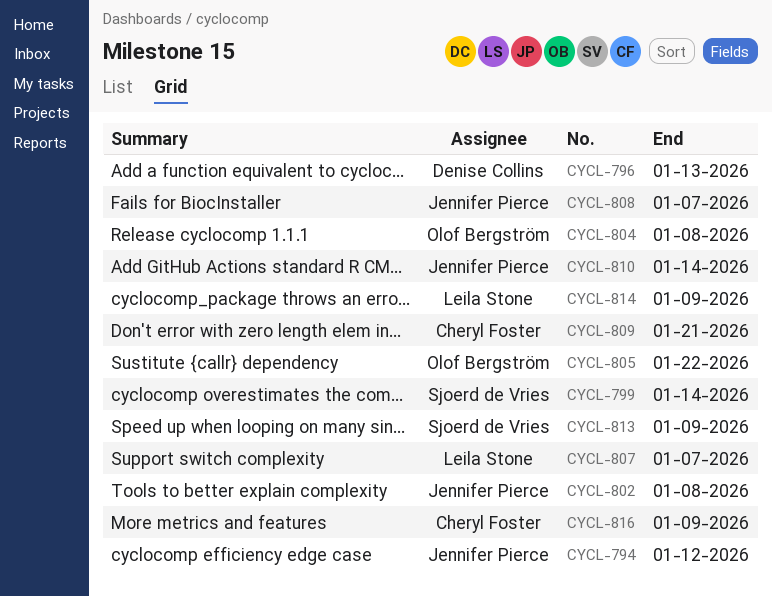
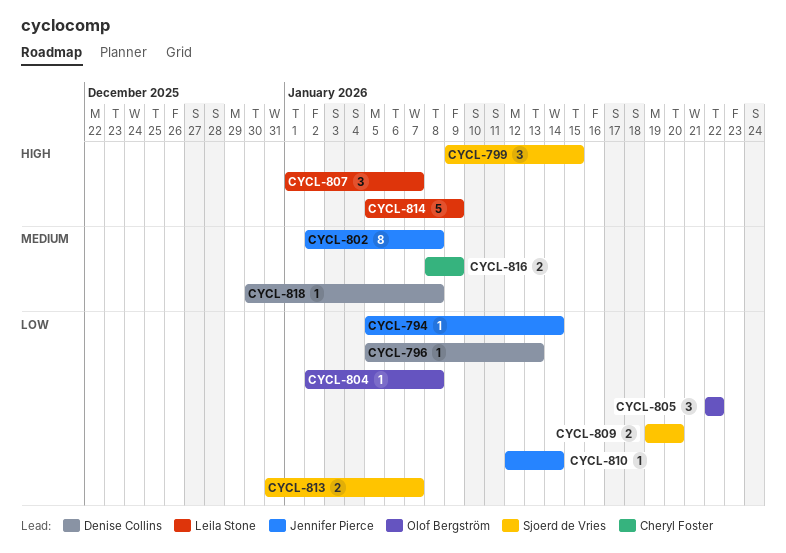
CYCL-794, due: Jan 12 -> Jan 14
CYCL-799, due: Jan 14 -> Jan 15
CYCL-808: present -> none
CYCL-809, owner: Cheryl Foster -> Sjoerd de Vries
CYCL-809, due: Jan 21 -> Jan 20
CYCL-813, due: Jan 9 -> Jan 7
CYCL-818: none -> present

